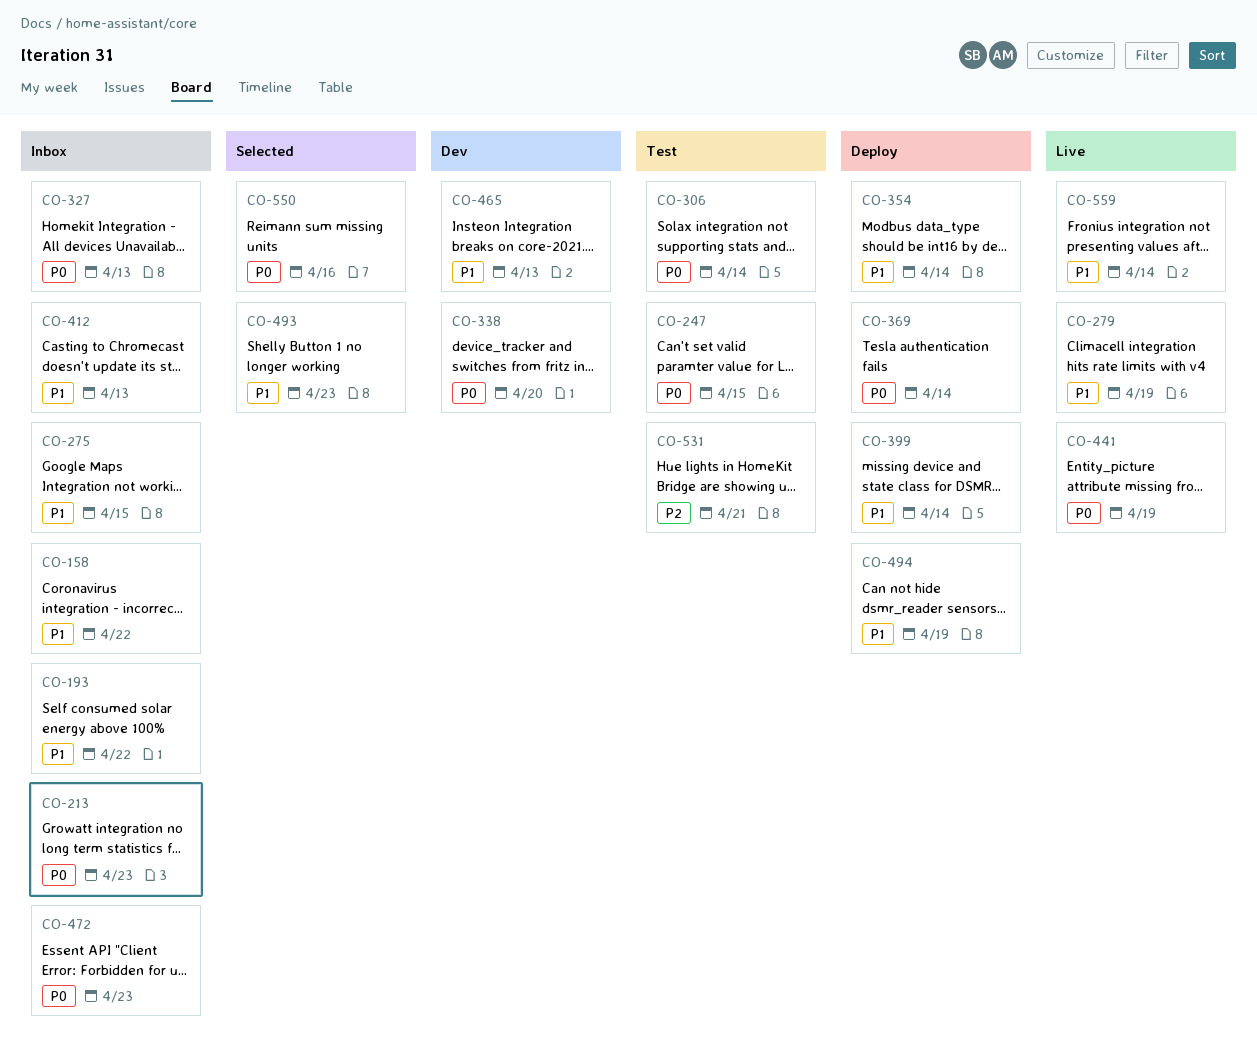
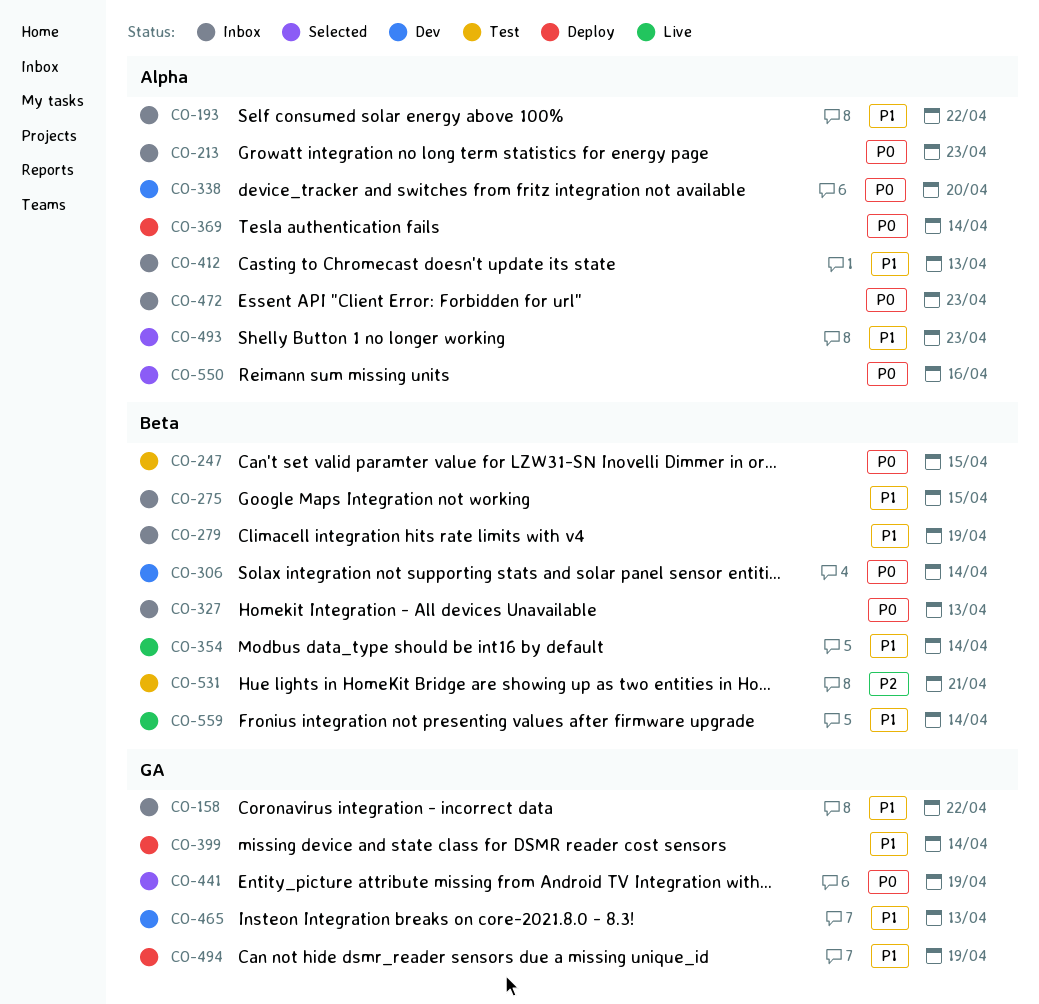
CO-279, status: Live -> Inbox
CO-306, status: Test -> Dev
CO-354, status: Deploy -> Live
CO-441, status: Live -> Selected

